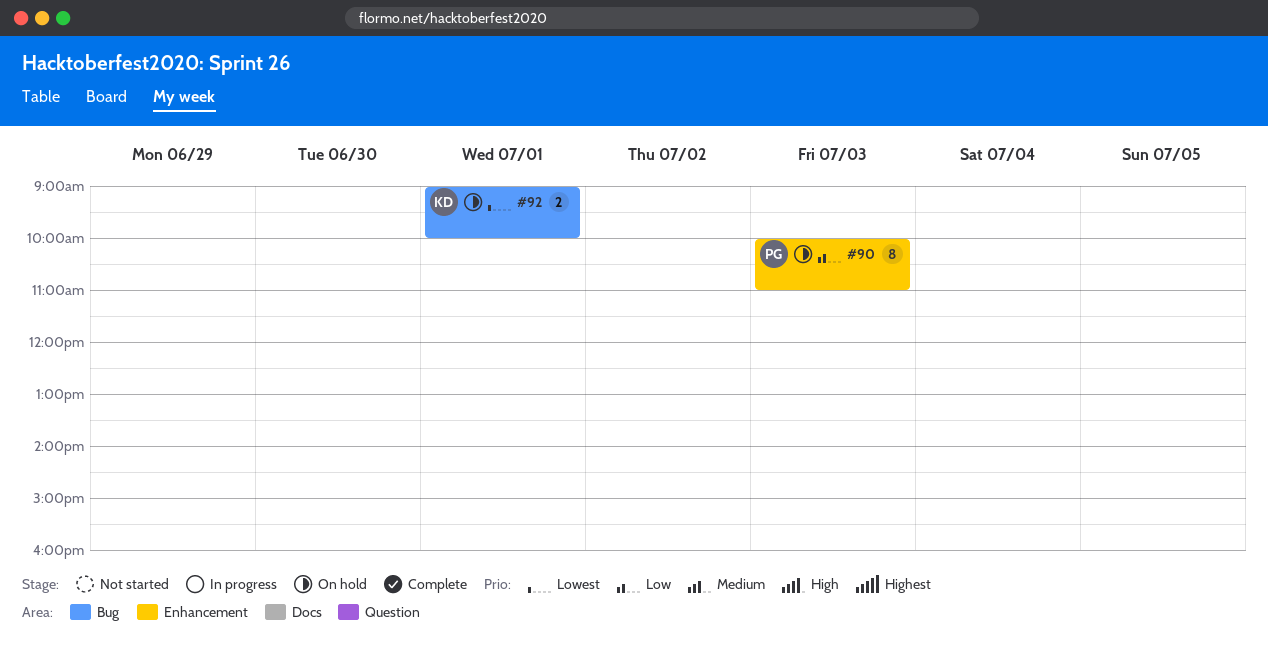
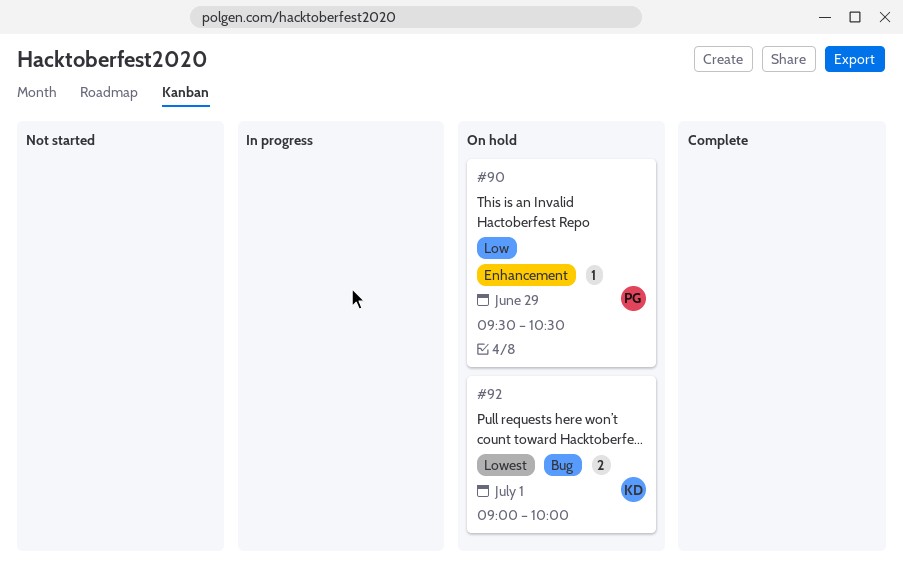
#90, estimate: 8 -> 1
#90, day: Jul 3 -> Jun 29
#90, begins: 10:00 -> 09:30
#90, ends: 11:00 -> 10:30

